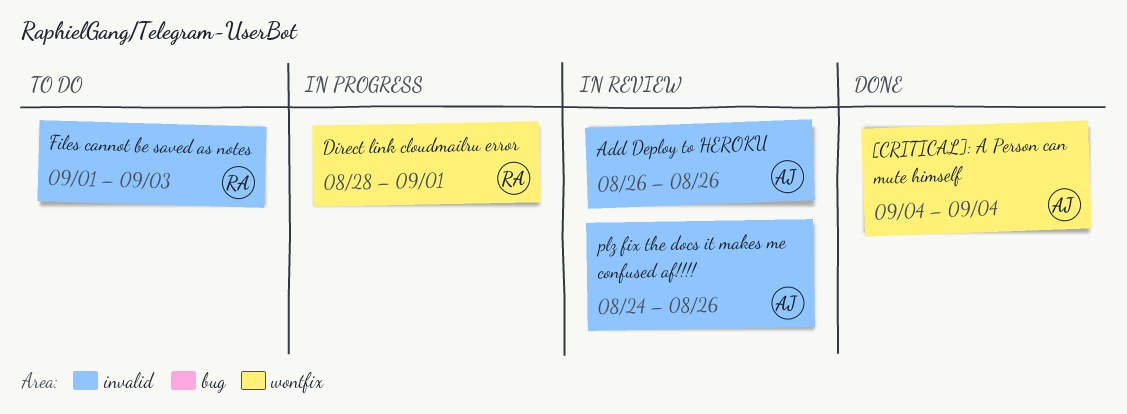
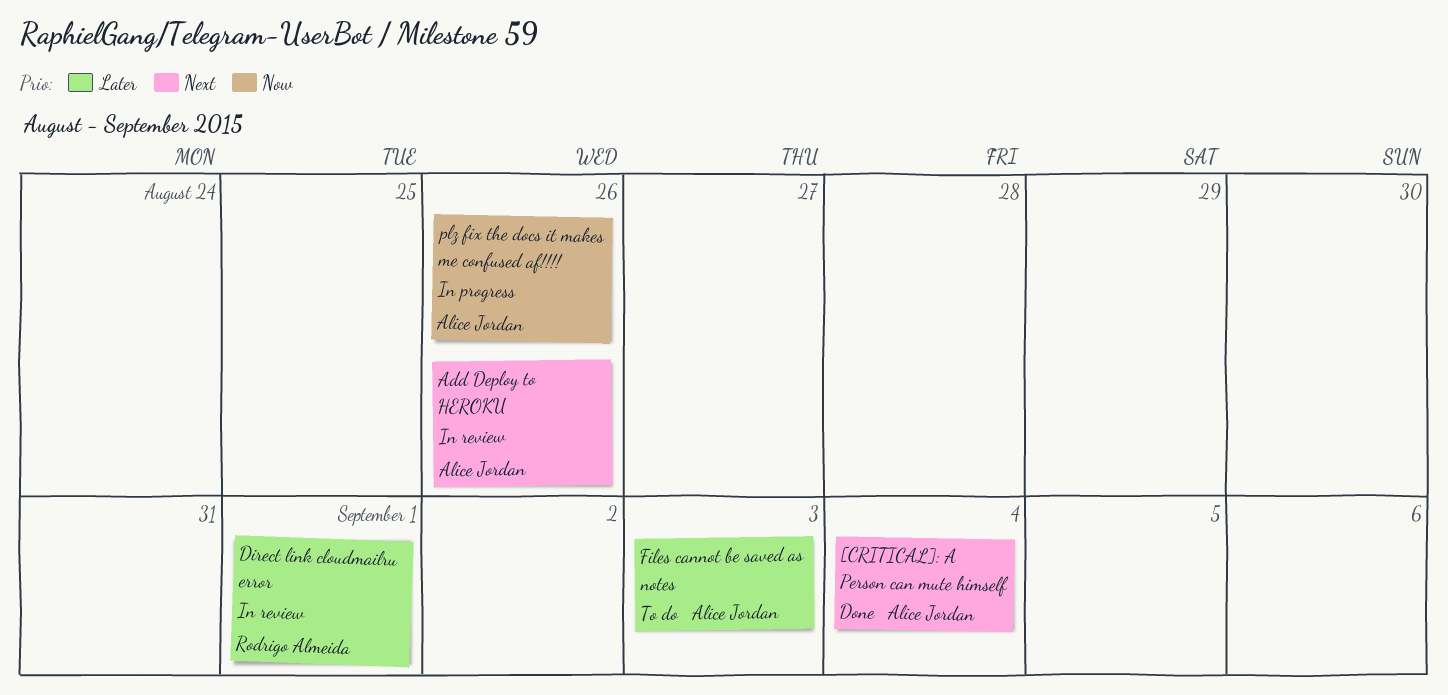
Direct link cloudmailru error, status: In progress -> In review
Files cannot be saved as notes, owner: Rodrigo Almeida -> Alice Jordan
plz fix the docs it makes me confused af!!!!, status: In review -> In progress

